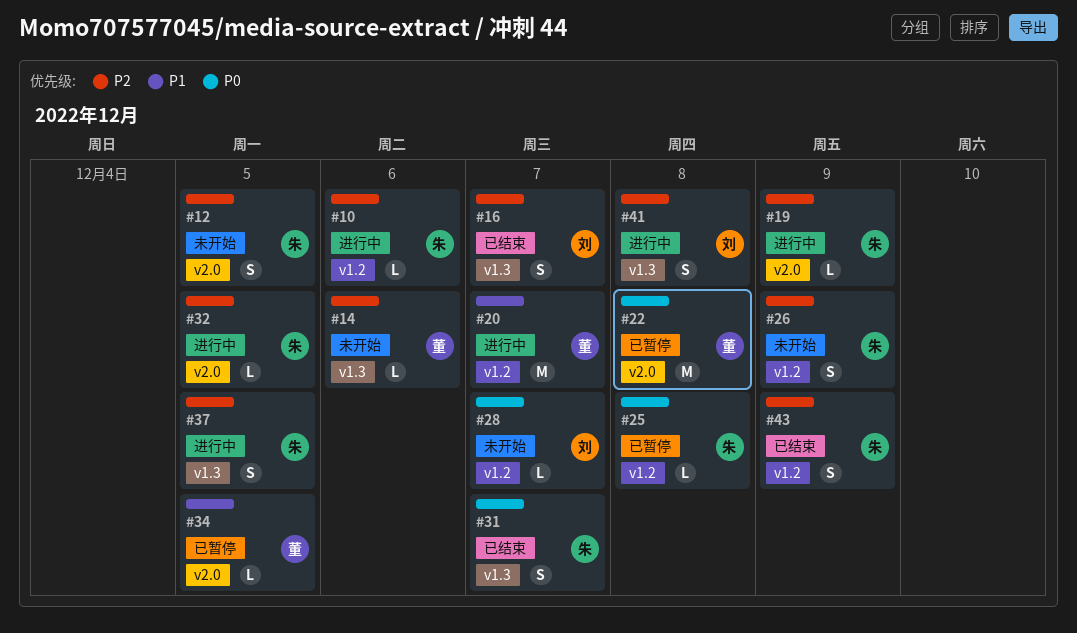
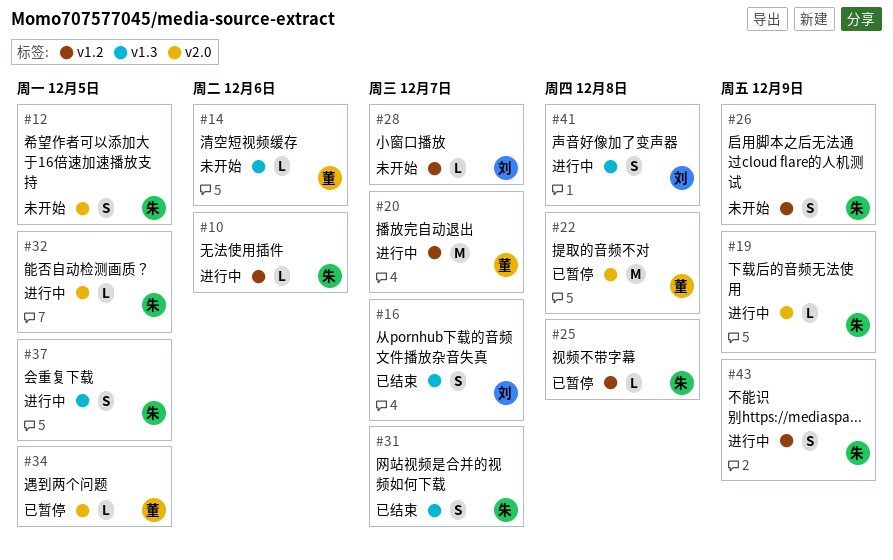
#43, status: 已结束 -> 进行中

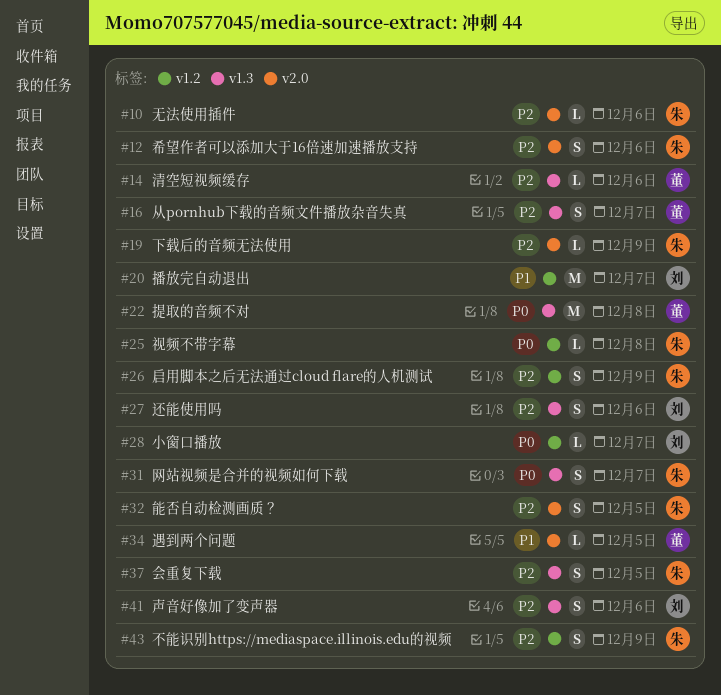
#10, label: v1.2 -> v2.0
#12, due: Dec 5 -> Dec 6
#16, owner: 刘 -> 董
#20, owner: 董 -> 刘
#22, label: v2.0 -> v1.3
#27: none -> present
#32, estimate: L -> S
#41, due: Dec 8 -> Dec 6

